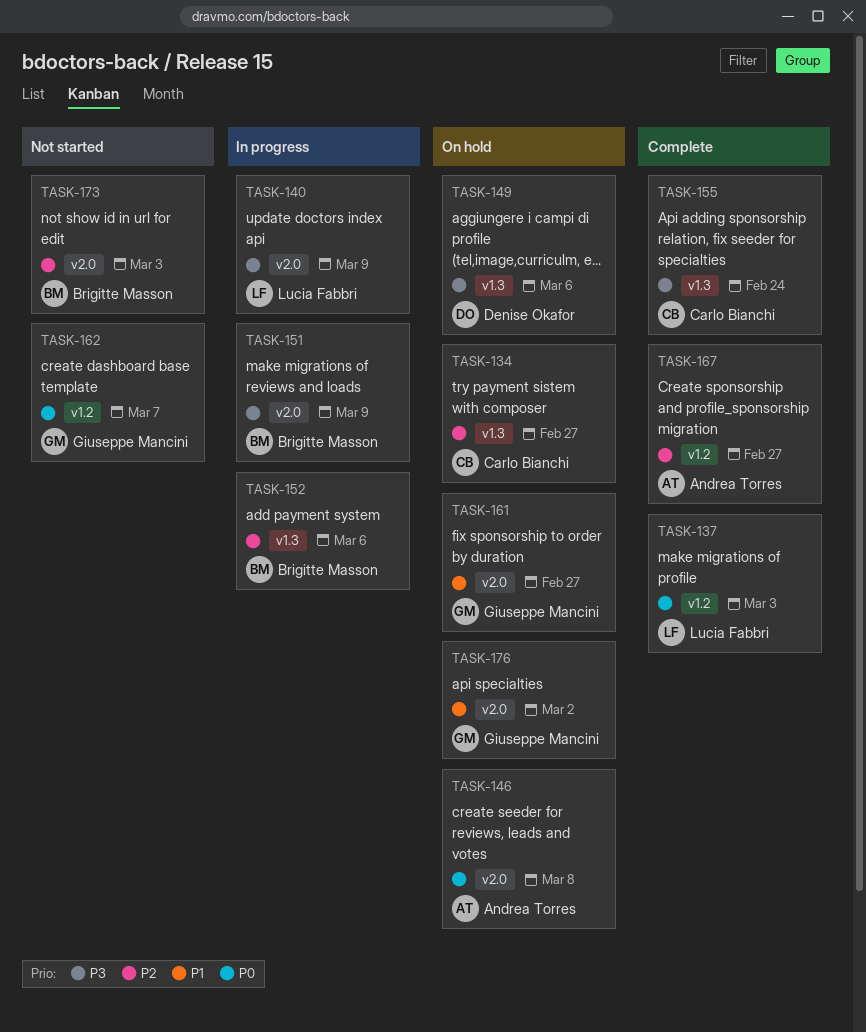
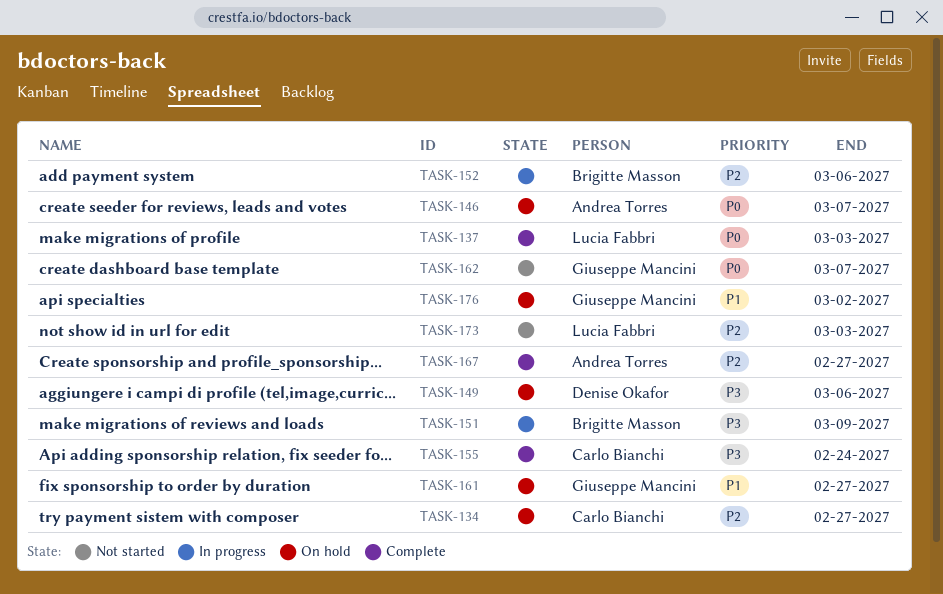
TASK-140: present -> none
TASK-146, due: Mar 8 -> Mar 7
TASK-173, owner: Brigitte Masson -> Lucia Fabbri

